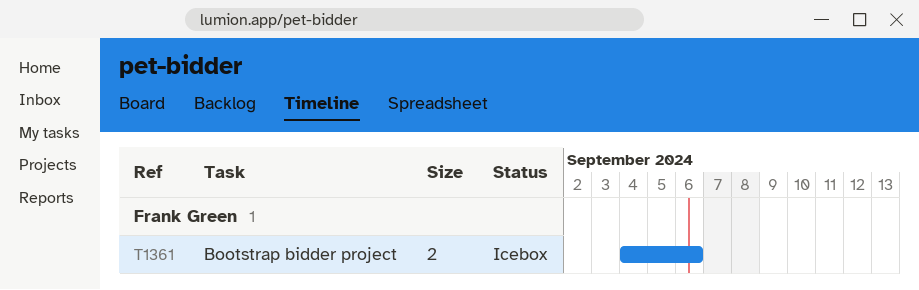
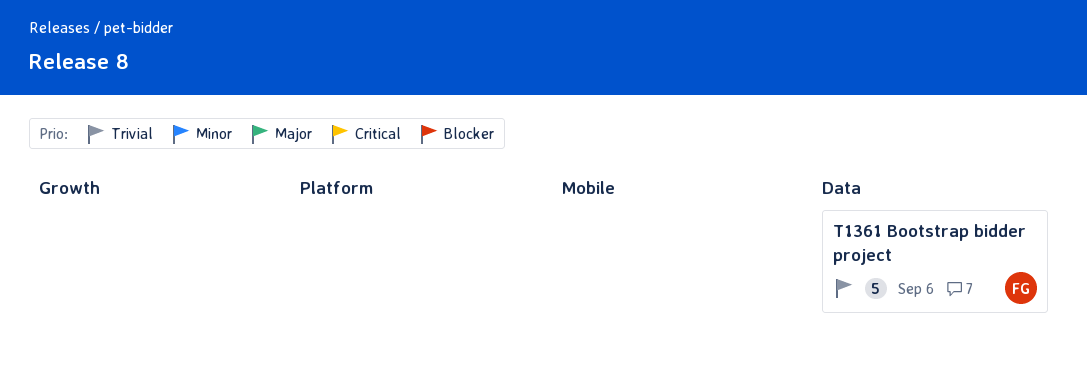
T1361, estimate: 2 -> 5

